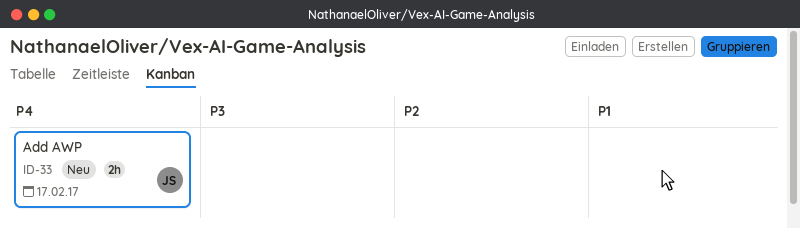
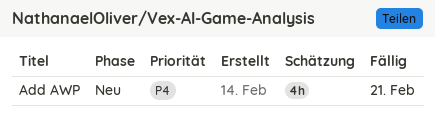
Add AWP, estimate: 2h -> 4h
Add AWP, due: Feb 17 -> Feb 21

